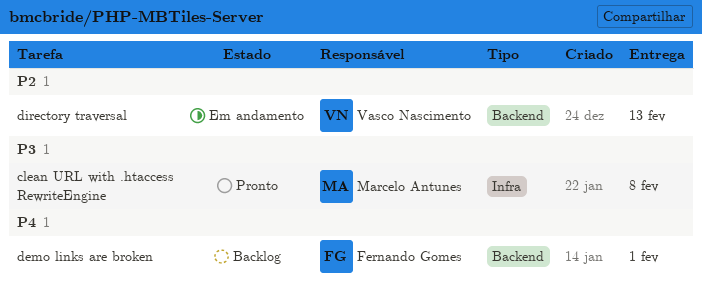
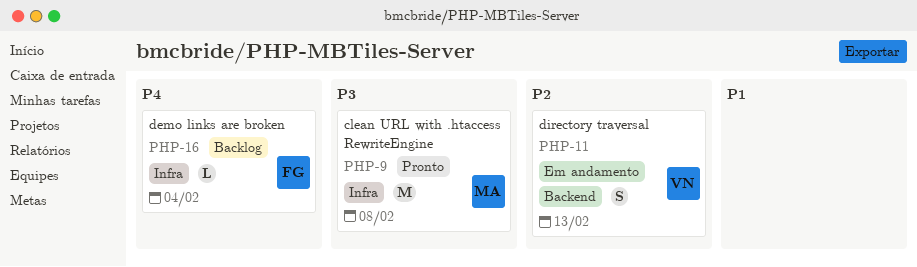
demo links are broken, label: Backend -> Infra
demo links are broken, due: Feb 1 -> Feb 4

